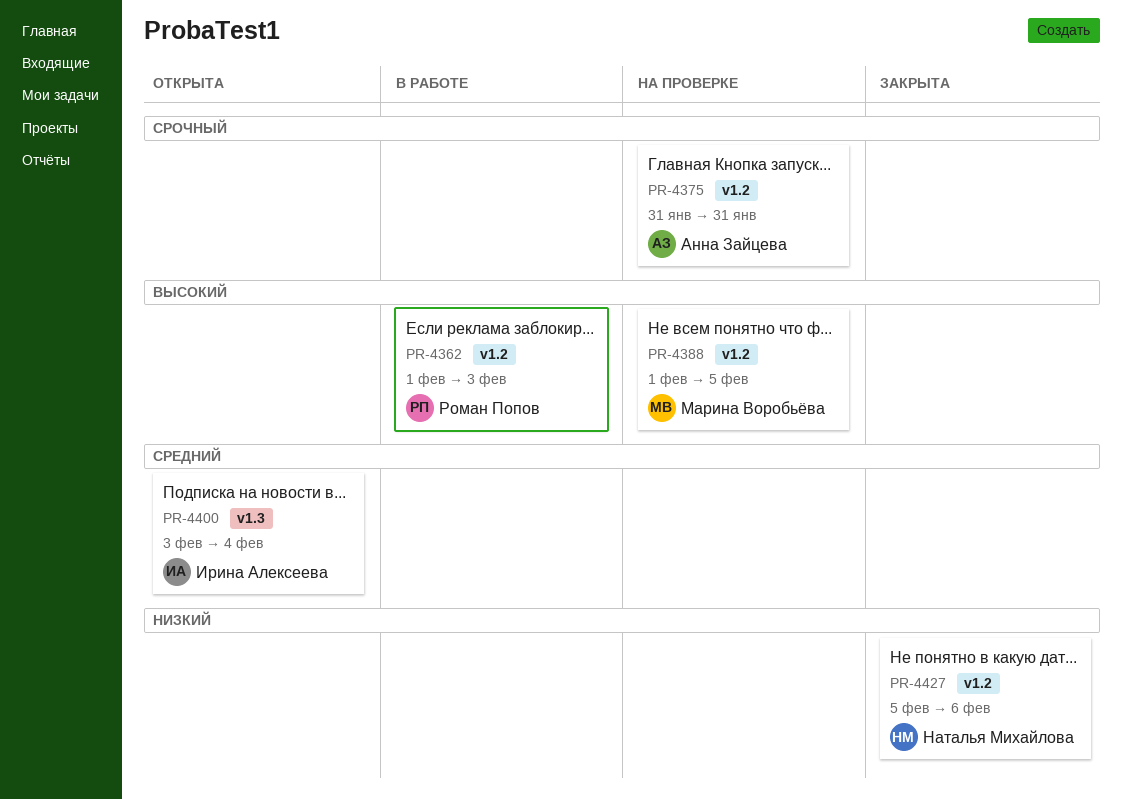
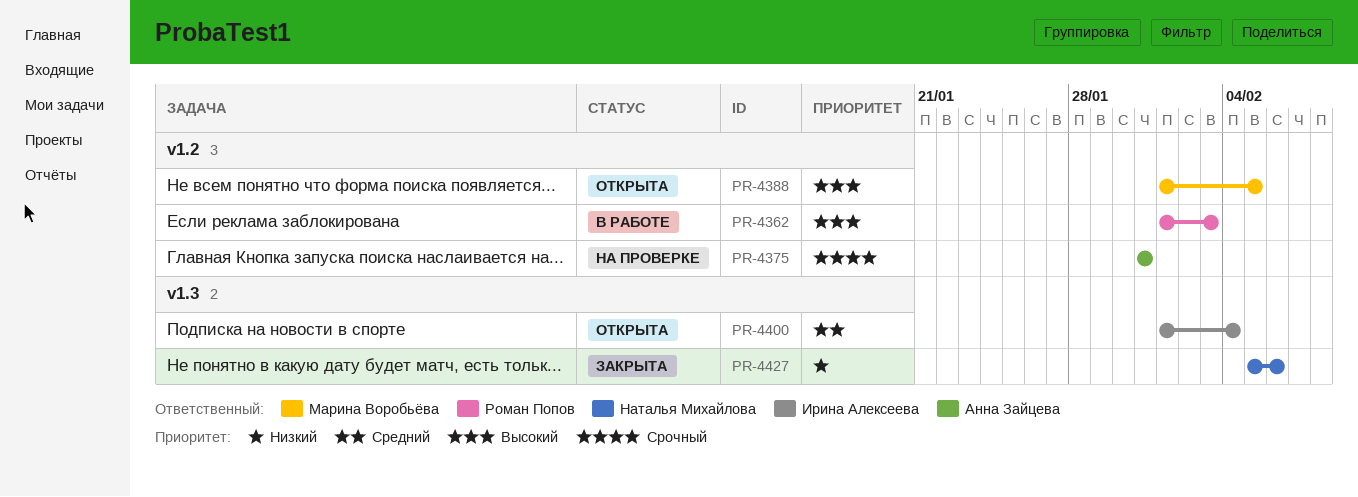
PR-4388, status: На проверке -> Открыта
PR-4400, start: Feb 3 -> Feb 1
PR-4427, label: v1.2 -> v1.3

